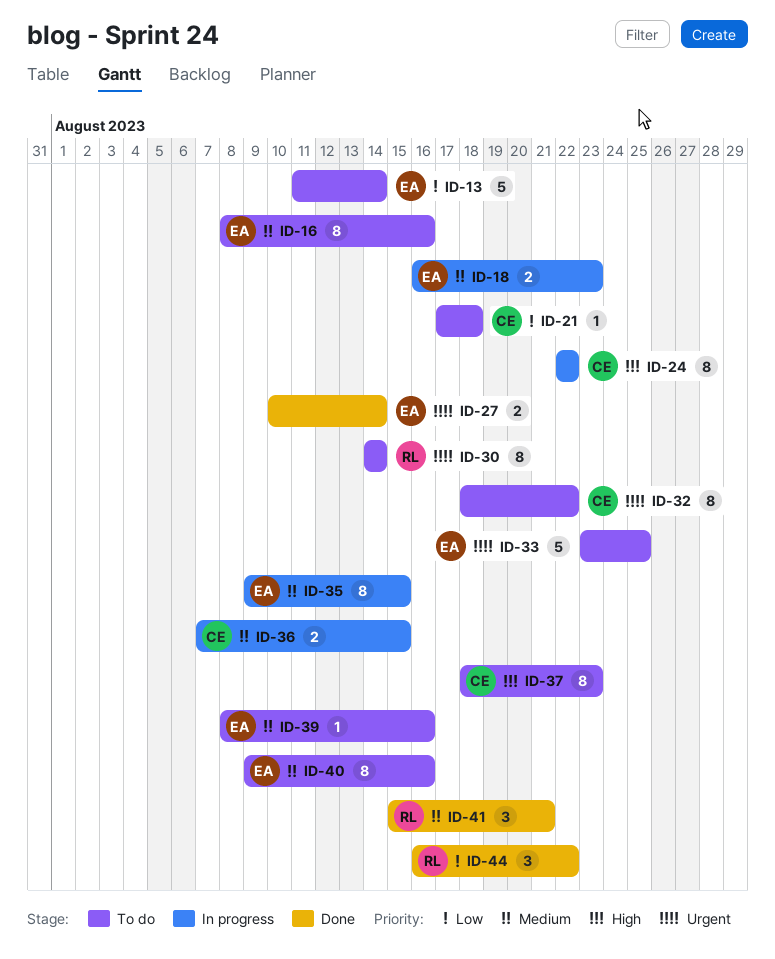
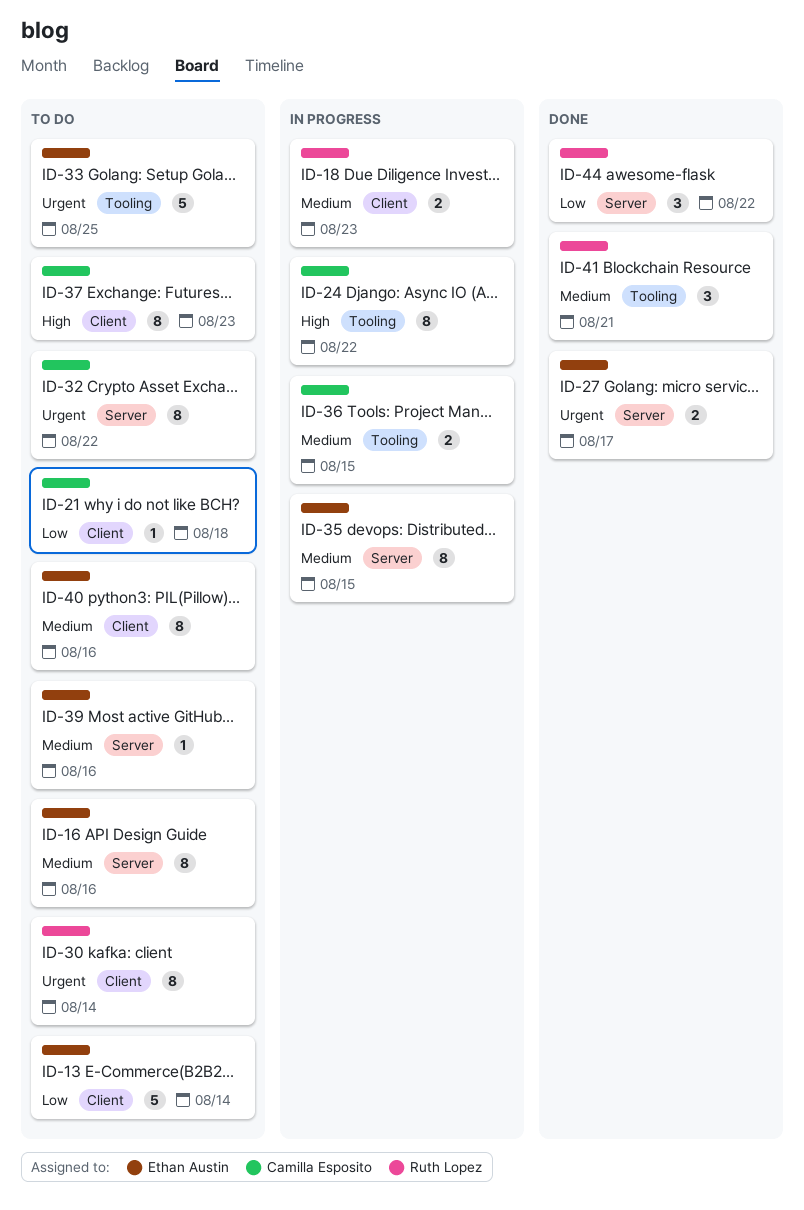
ID-18, owner: Ethan Austin -> Ruth Lopez
ID-27, due: Aug 14 -> Aug 17

